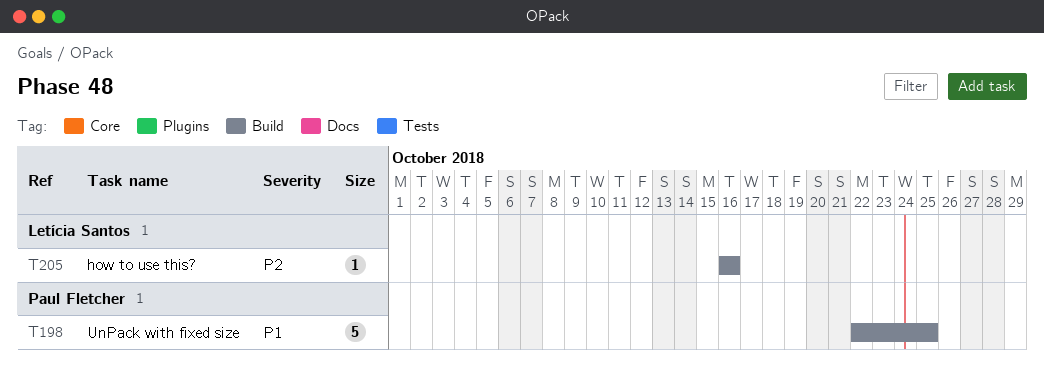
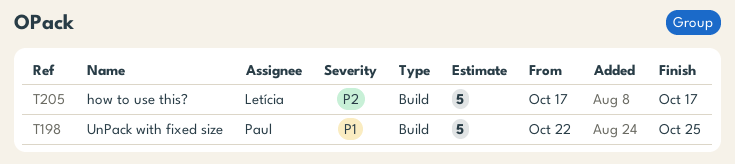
T205, estimate: 1 -> 5
T205, start: Oct 16 -> Oct 17
T205, due: Oct 16 -> Oct 17

